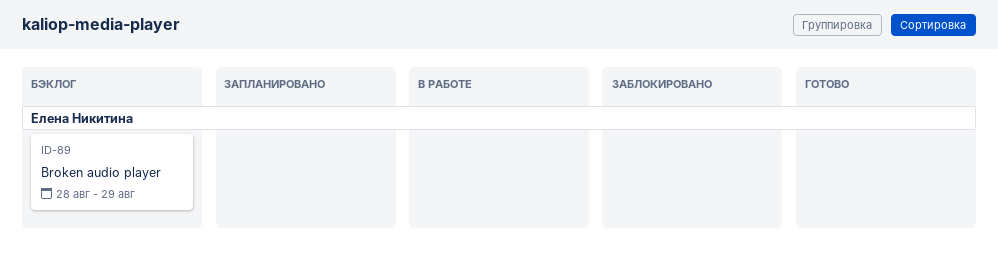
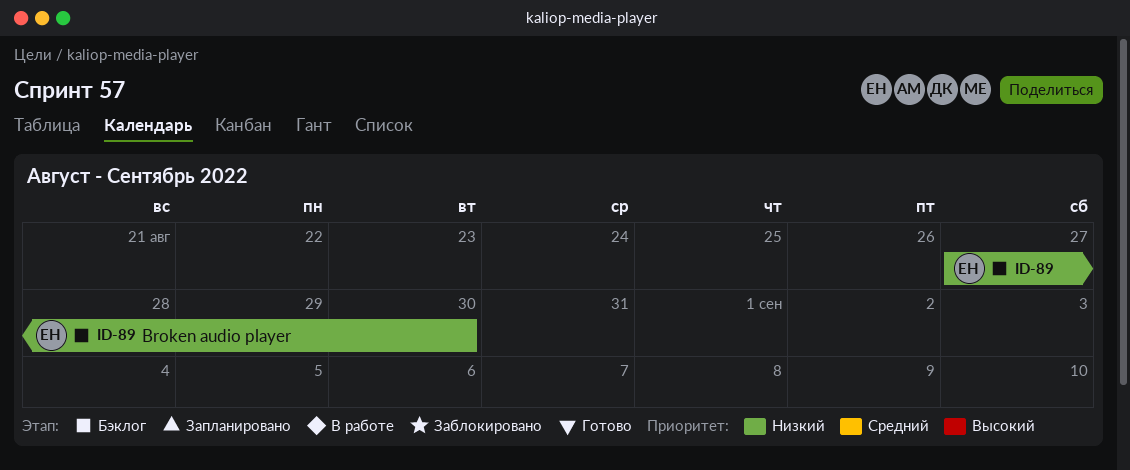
ID-89, start: Aug 28 -> Aug 27
ID-89, due: Aug 29 -> Aug 30

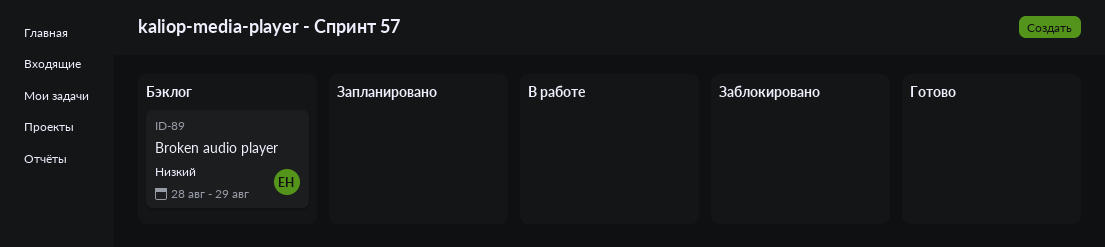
ID-89, start: Aug 27 -> Aug 28
ID-89, due: Aug 30 -> Aug 29

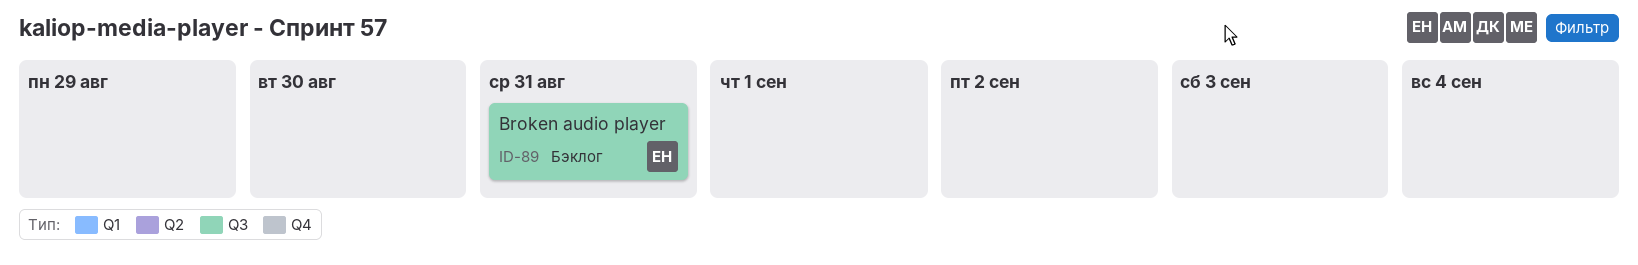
ID-89, due: Aug 29 -> Aug 31

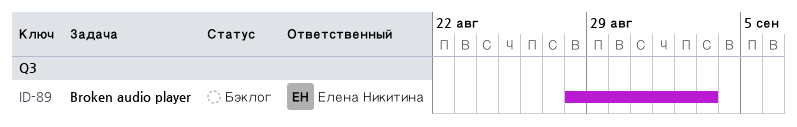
ID-89, due: Aug 31 -> Sep 3

